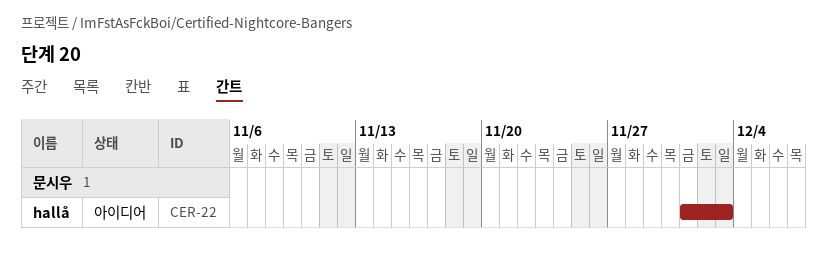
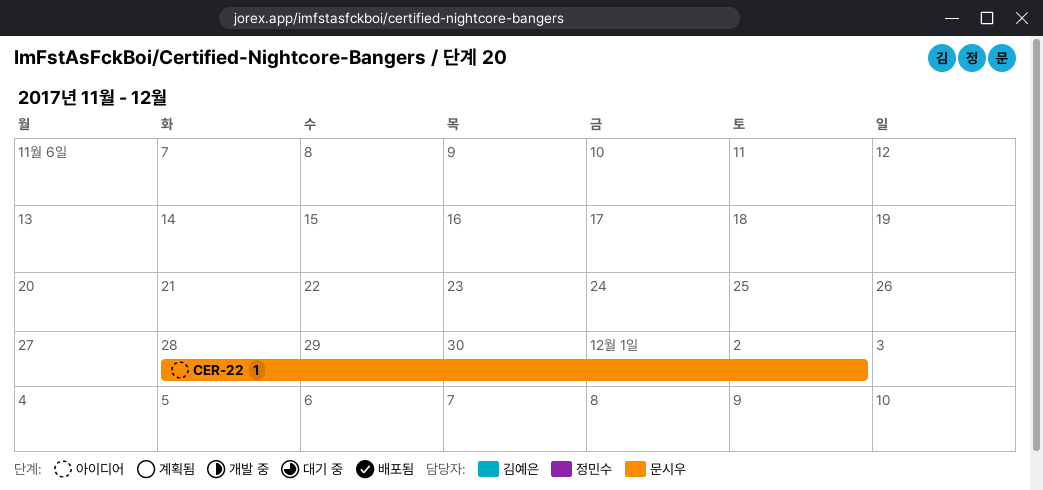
CER-22, start: Dec 1 -> Nov 28
CER-22, due: Dec 3 -> Dec 2

